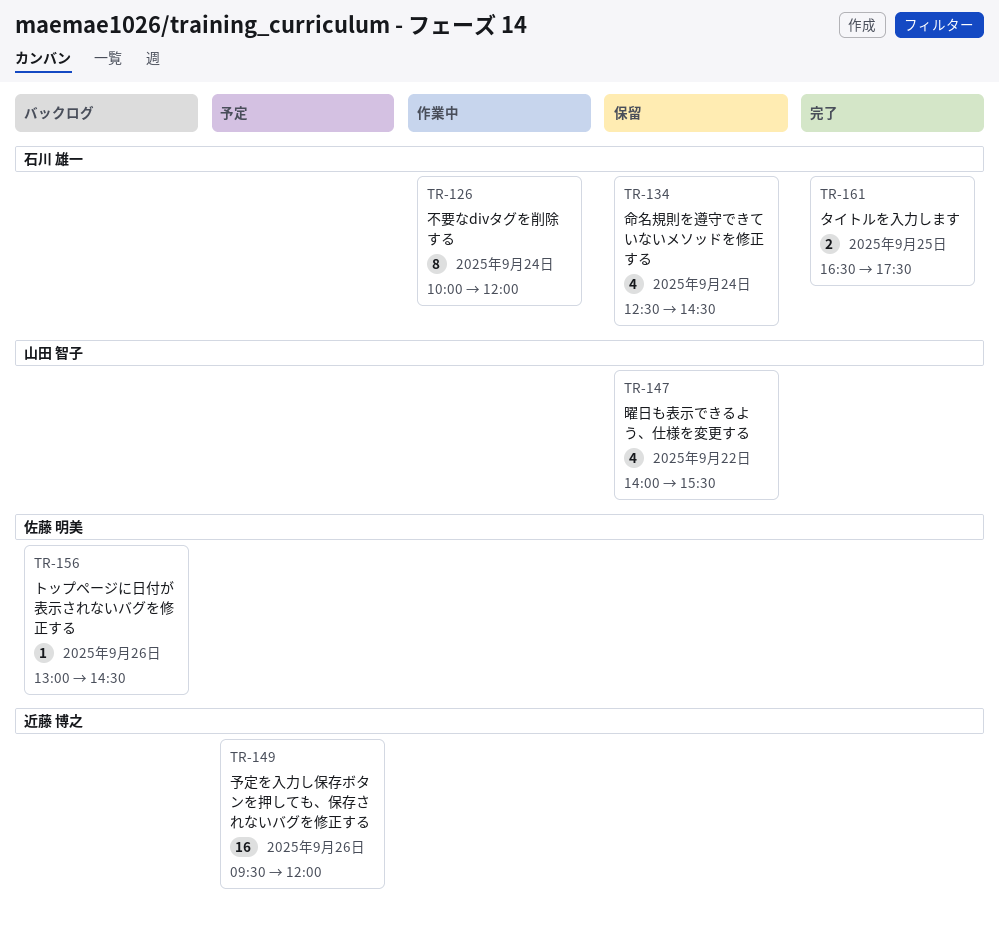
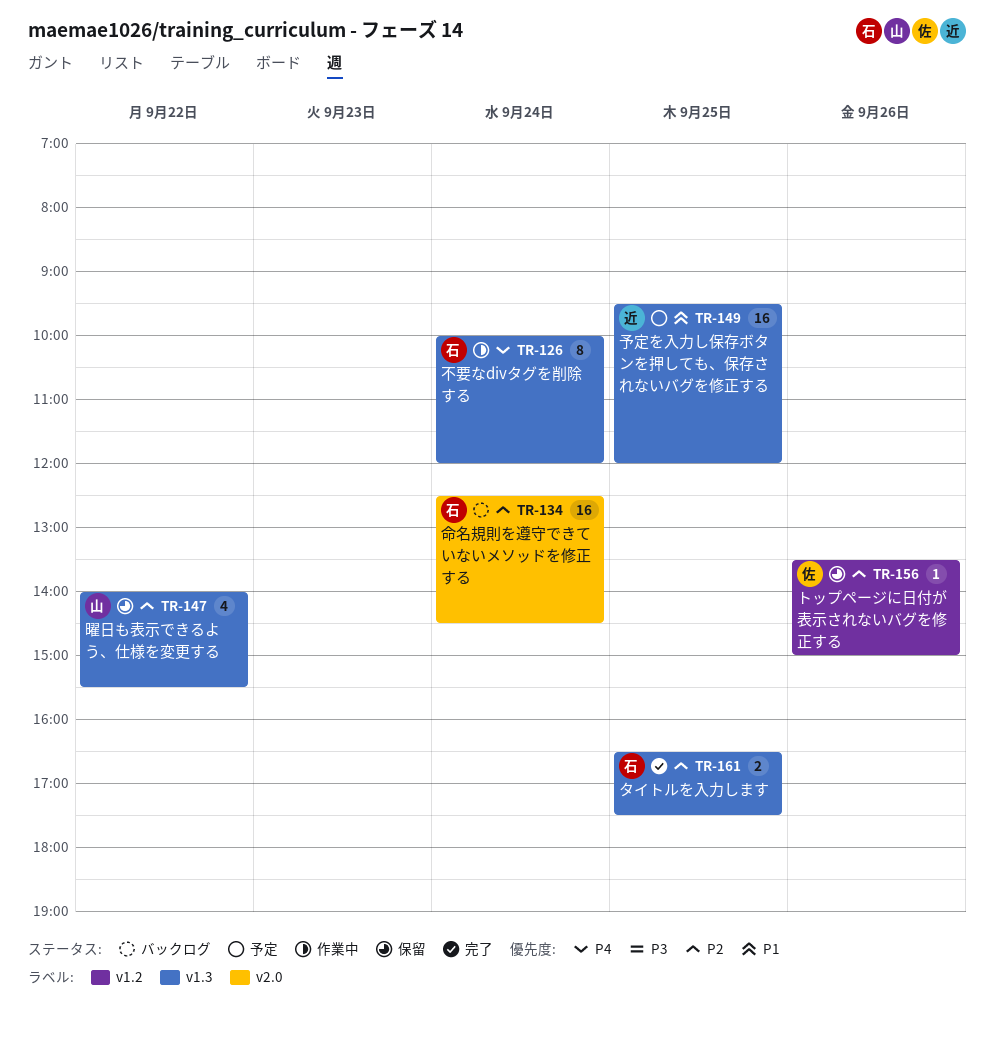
TR-134, status: 保留 -> バックログ
TR-134, estimate: 4 -> 16
TR-149, day: Sep 26 -> Sep 25
TR-156, status: バックログ -> 保留
TR-156, begins: 13:00 -> 13:30
TR-156, ends: 14:30 -> 15:00

